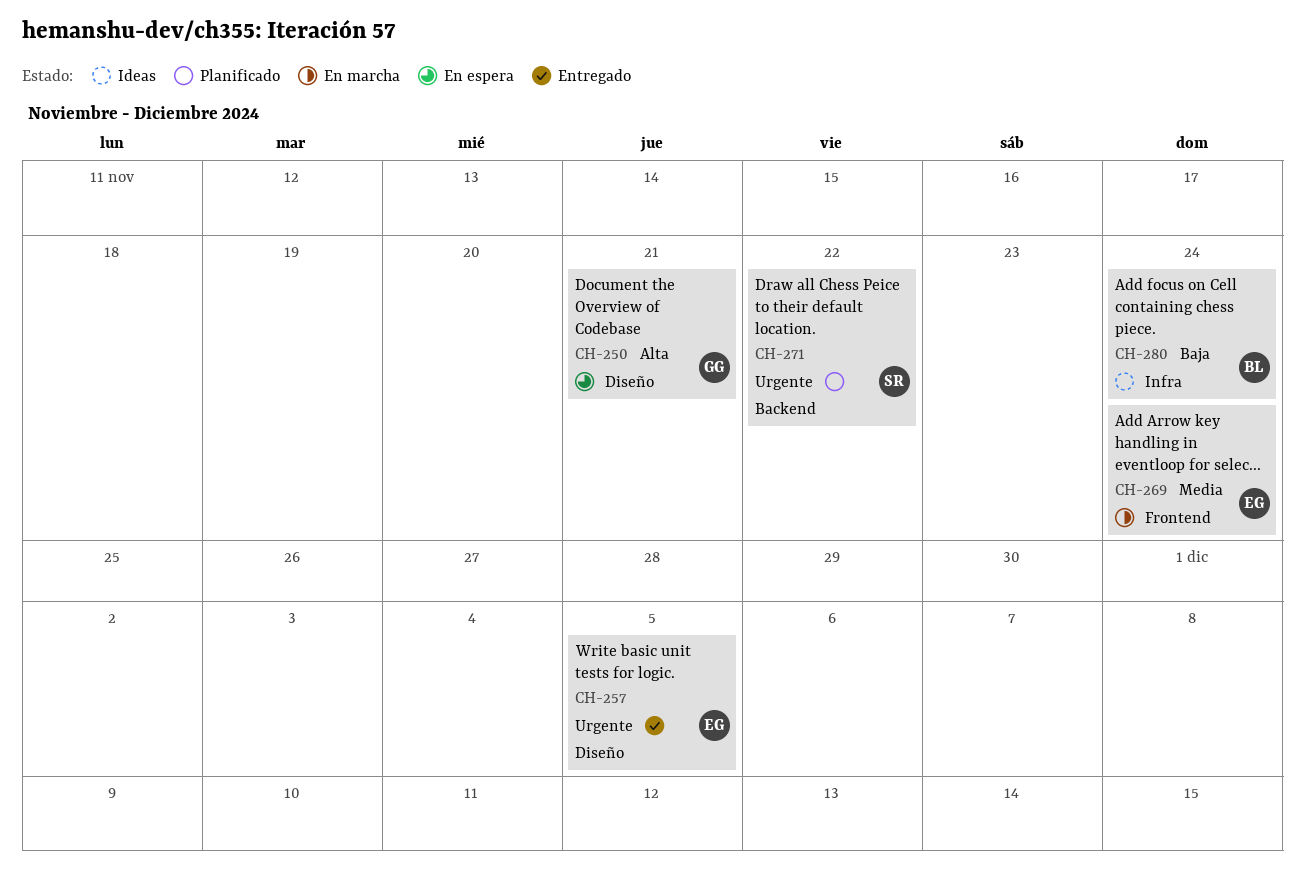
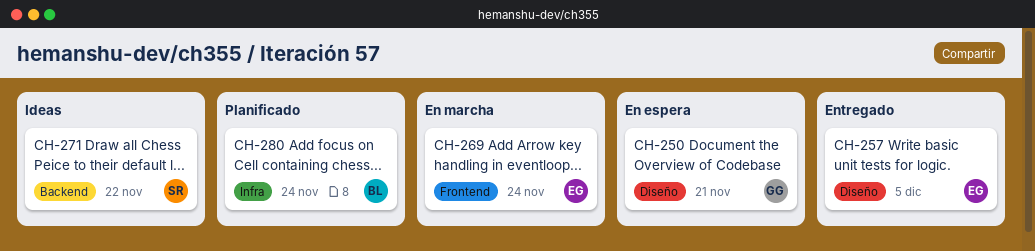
CH-271, status: Planificado -> Ideas
CH-280, status: Ideas -> Planificado

